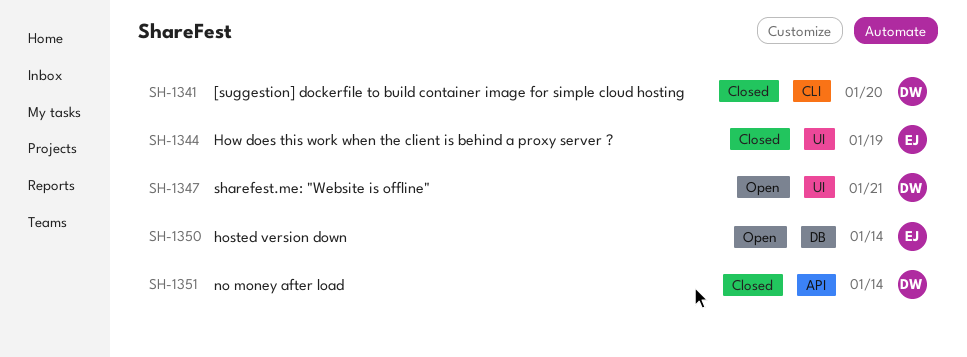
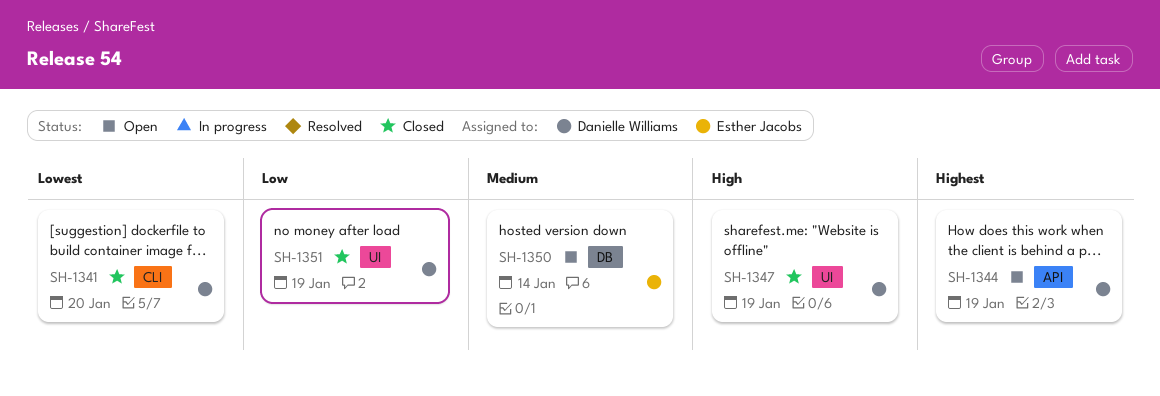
SH-1344, status: Closed -> Open
SH-1344, owner: Esther Jacobs -> Danielle Williams
SH-1344, label: UI -> API
SH-1347, status: Open -> Closed
SH-1347, due: Jan 21 -> Jan 19
SH-1351, label: API -> UI
SH-1351, due: Jan 14 -> Jan 19

